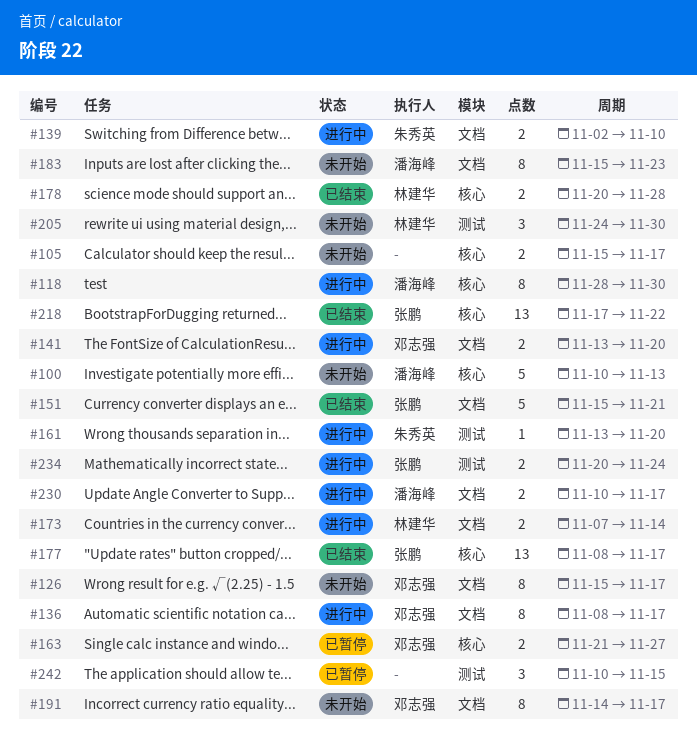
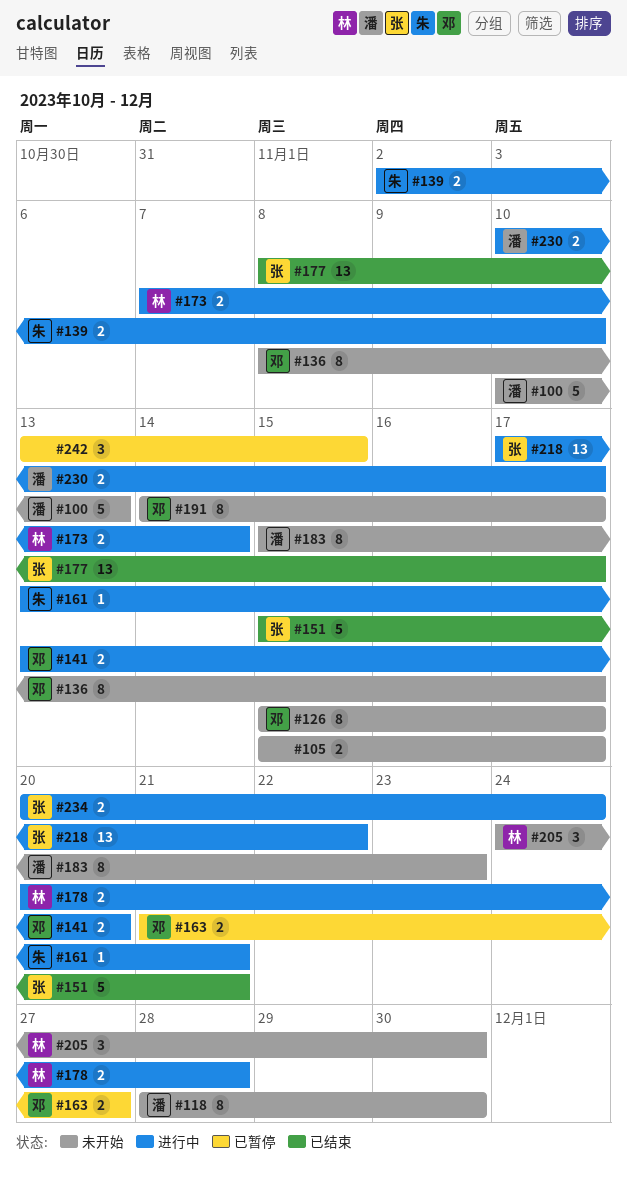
#118, status: 进行中 -> 未开始
#136, status: 进行中 -> 未开始
#161, due: Nov 20 -> Nov 21
#178, status: 已结束 -> 进行中
#218, status: 已结束 -> 进行中
#242, start: Nov 10 -> Nov 13

